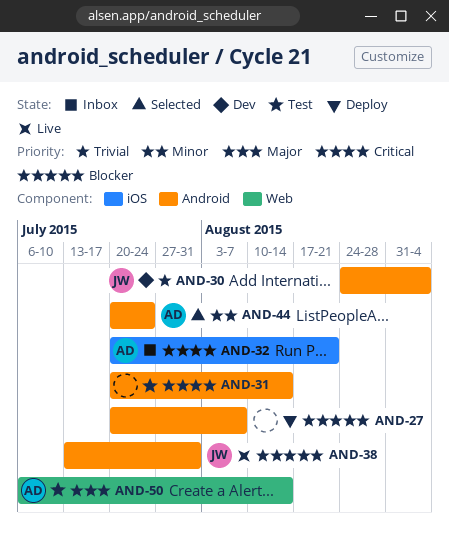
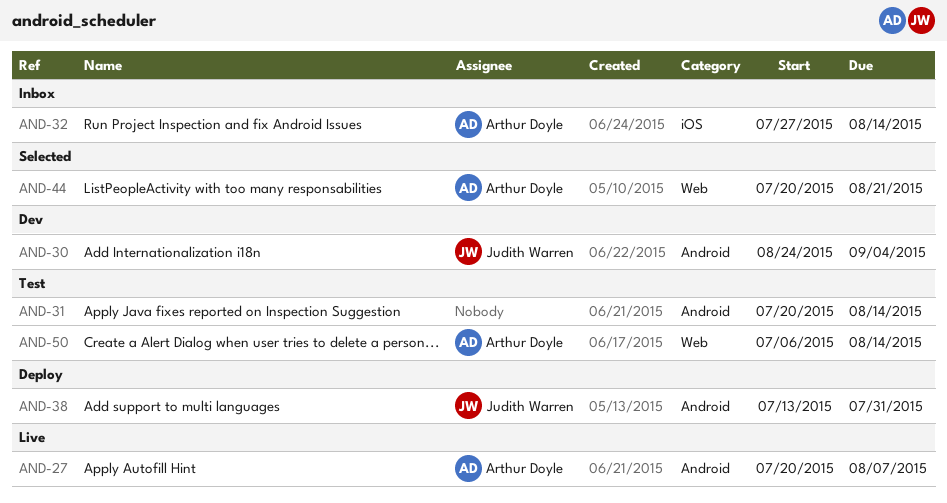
AND-27, status: Deploy -> Live
AND-27, owner: none -> Arthur Doyle
AND-32, start: Jul 20 -> Jul 27
AND-32, due: Aug 21 -> Aug 14
AND-38, status: Live -> Deploy
AND-44, label: Android -> Web
AND-44, due: Jul 24 -> Aug 21

